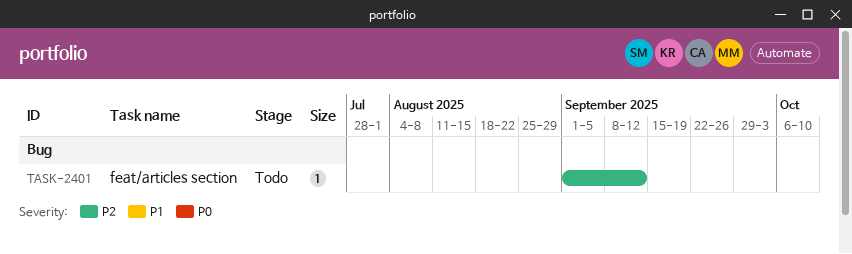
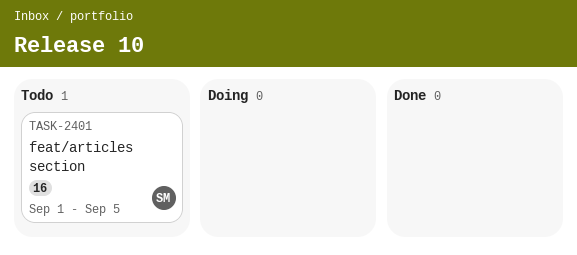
TASK-2401, estimate: 1 -> 16
TASK-2401, due: Sep 12 -> Sep 5

